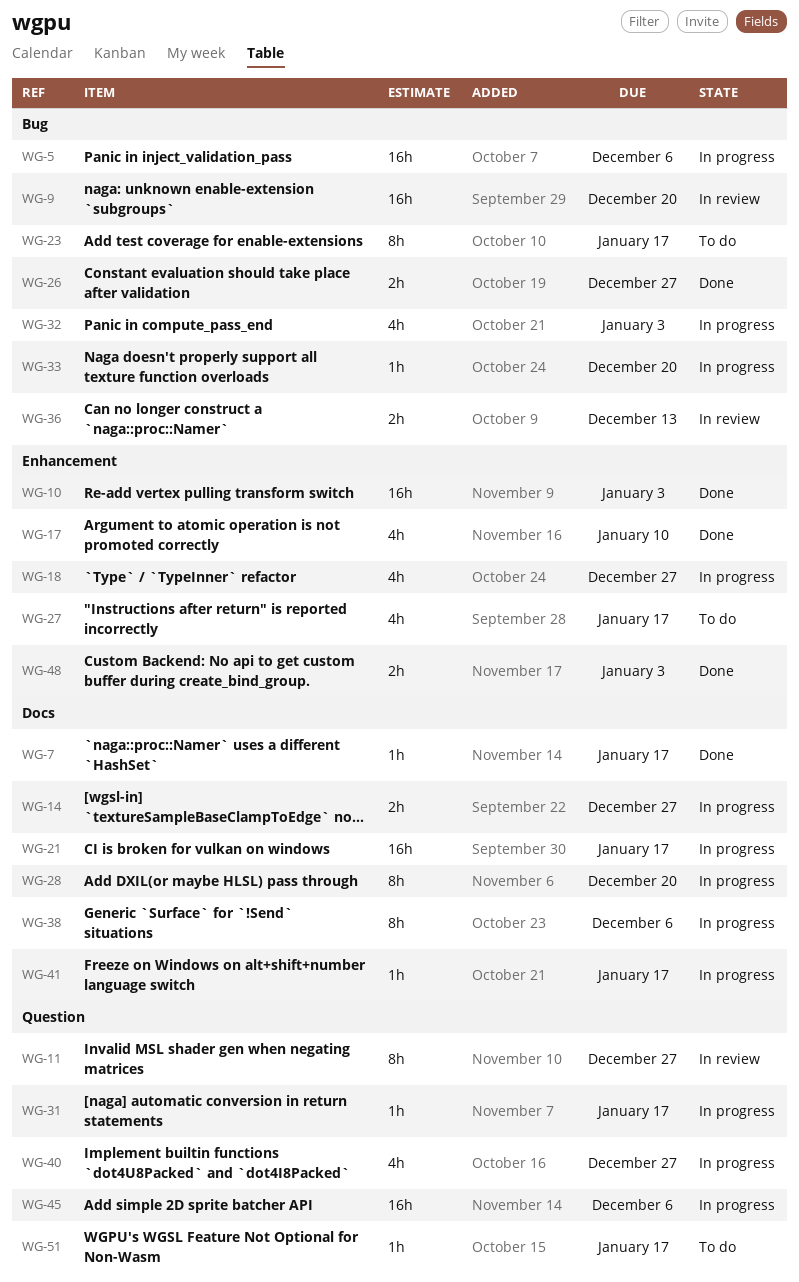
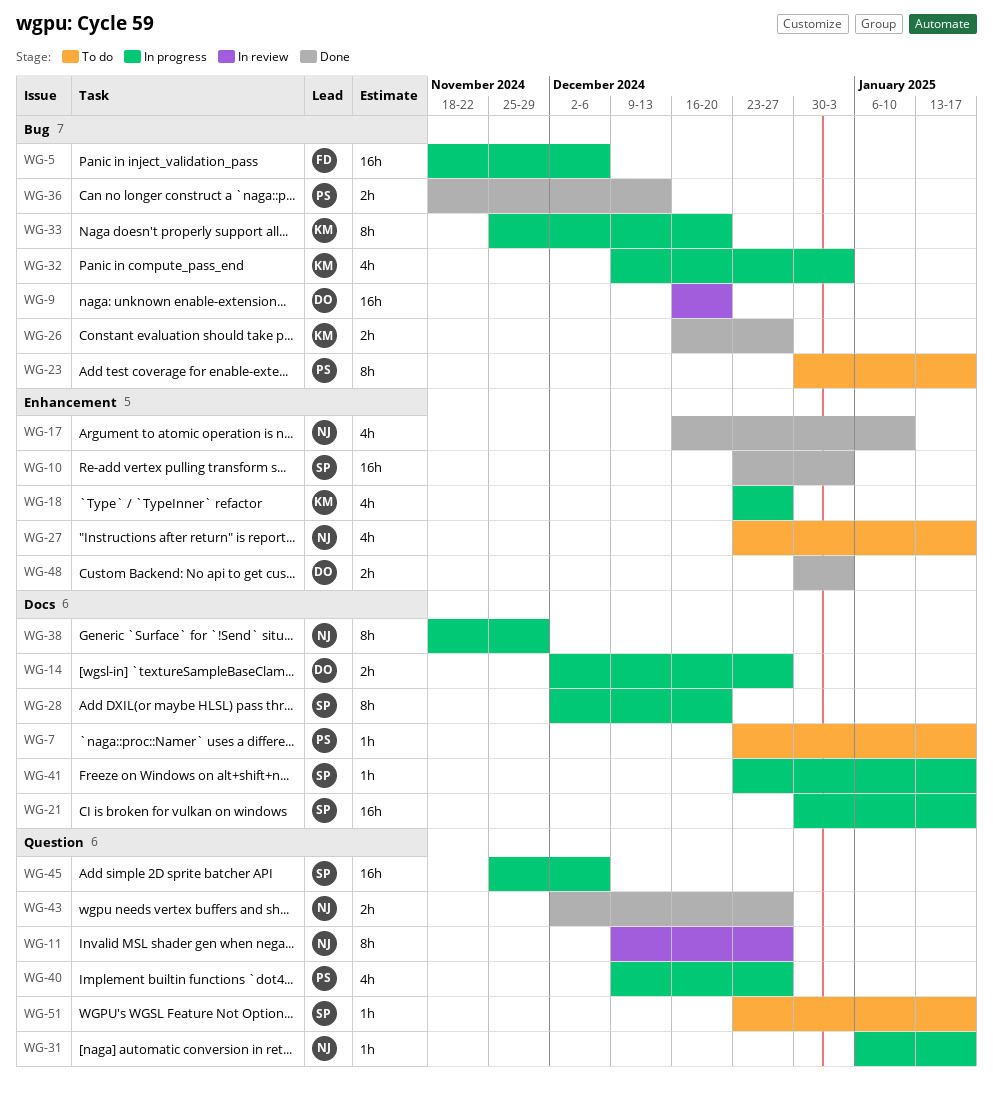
WG-7, status: Done -> To do
WG-33, estimate: 1h -> 8h
WG-36, status: In review -> Done
WG-38, due: Dec 6 -> Nov 29
WG-43: none -> present

